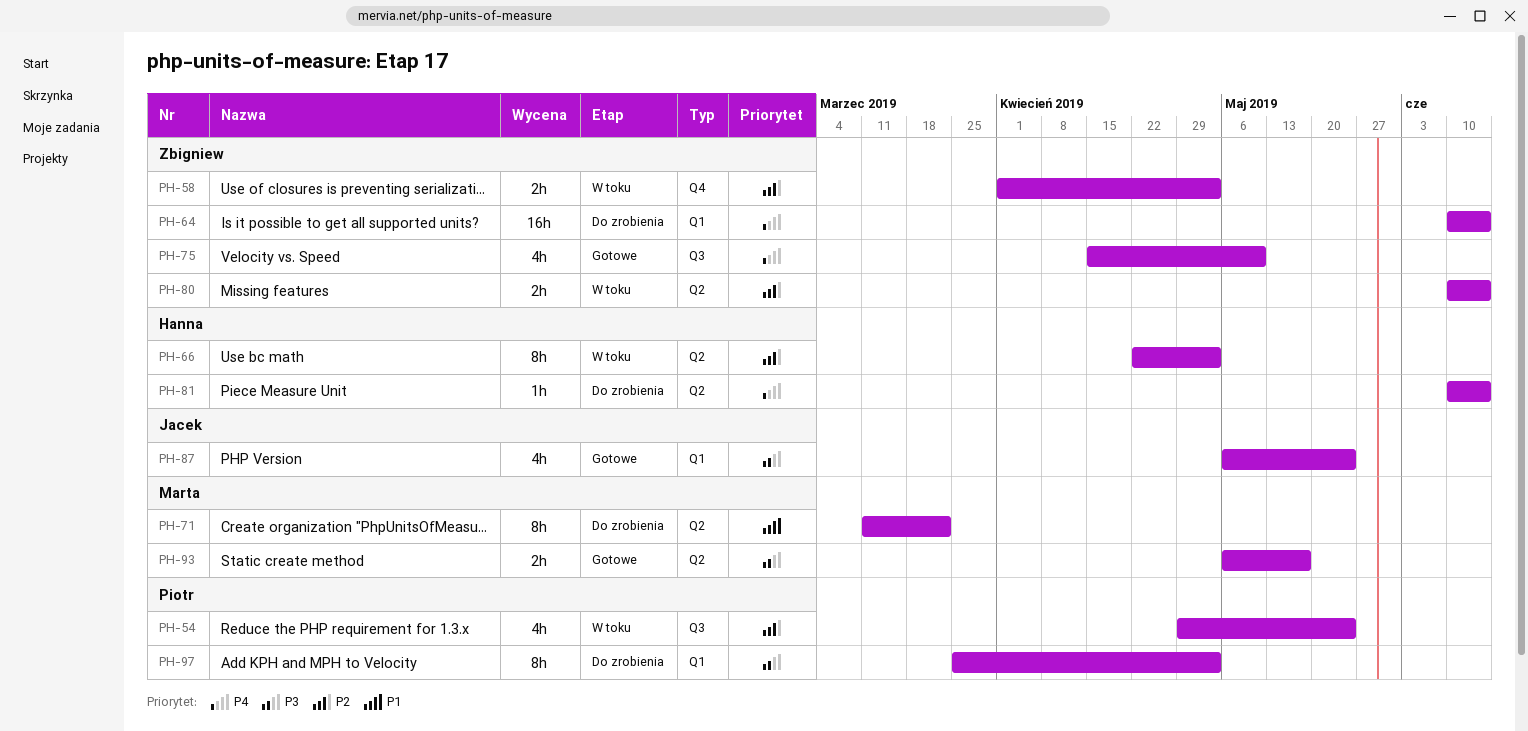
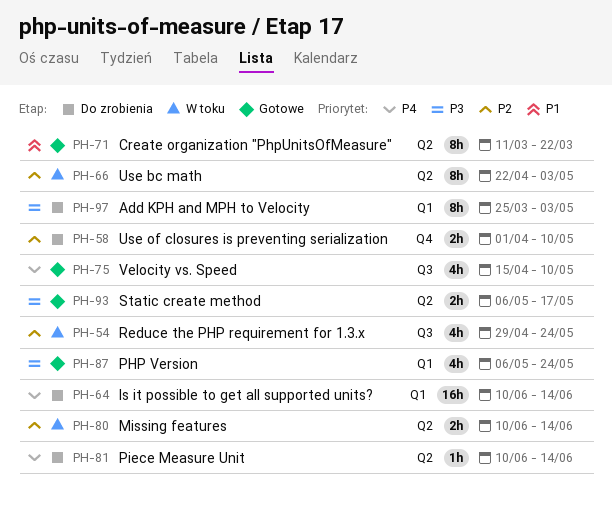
PH-58, status: W toku -> Do zrobienia
PH-58, due: May 3 -> May 10
PH-71, status: Do zrobienia -> Gotowe

